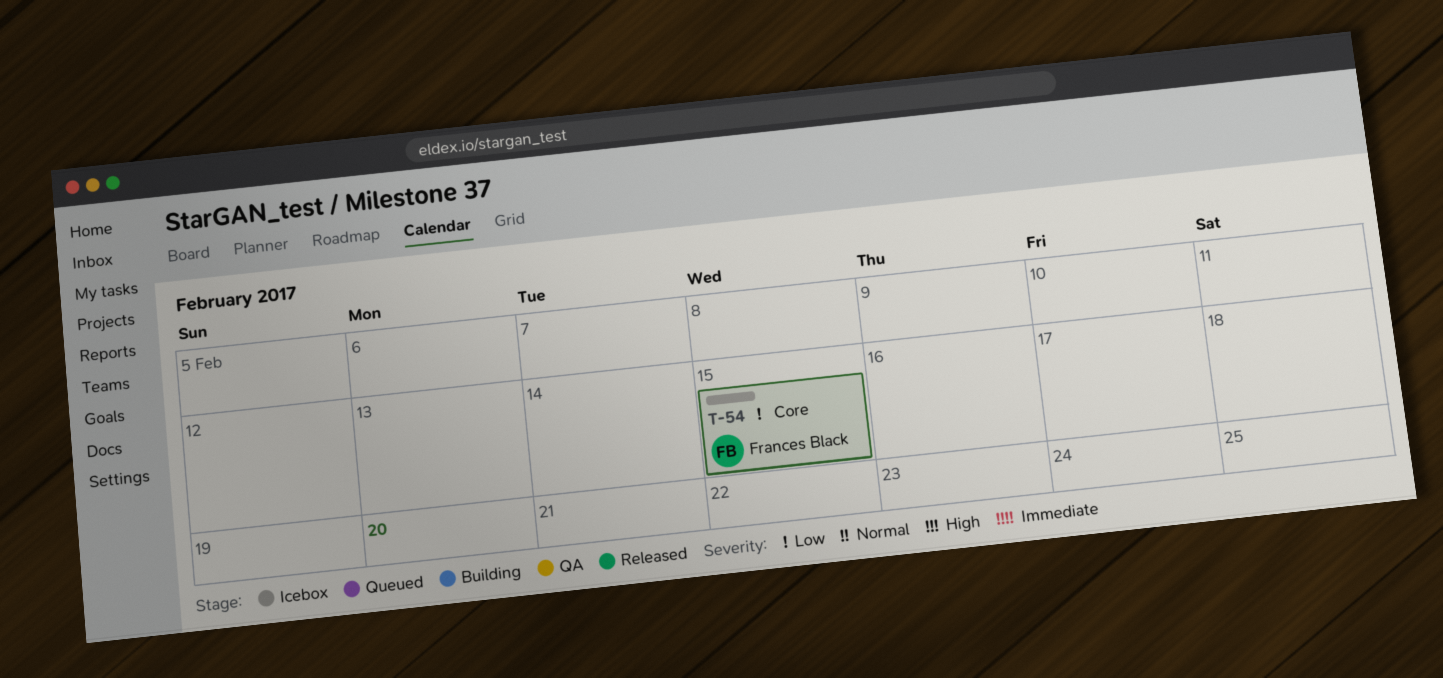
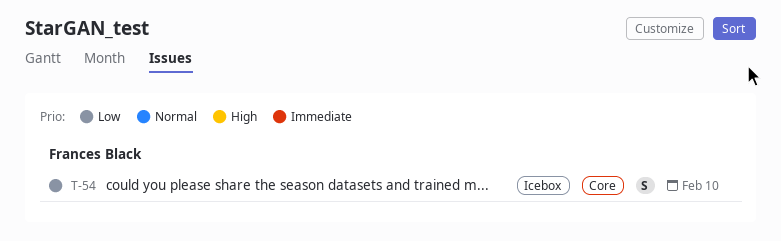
T-54, due: Feb 15 -> Feb 10

